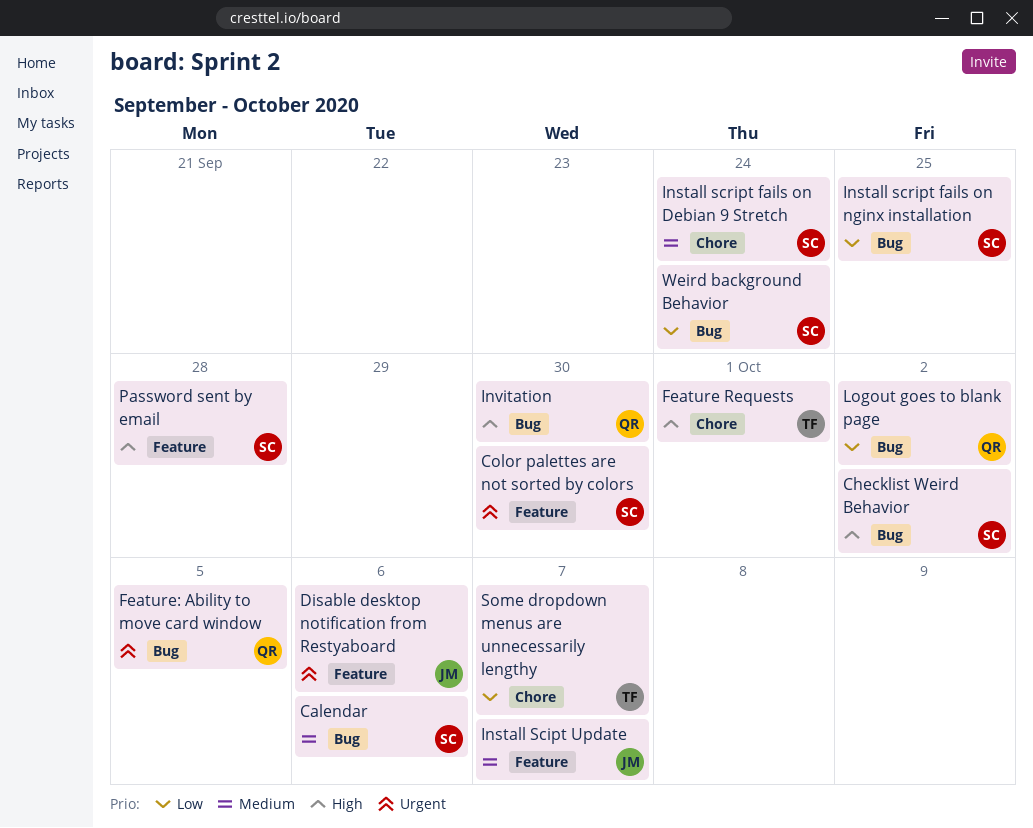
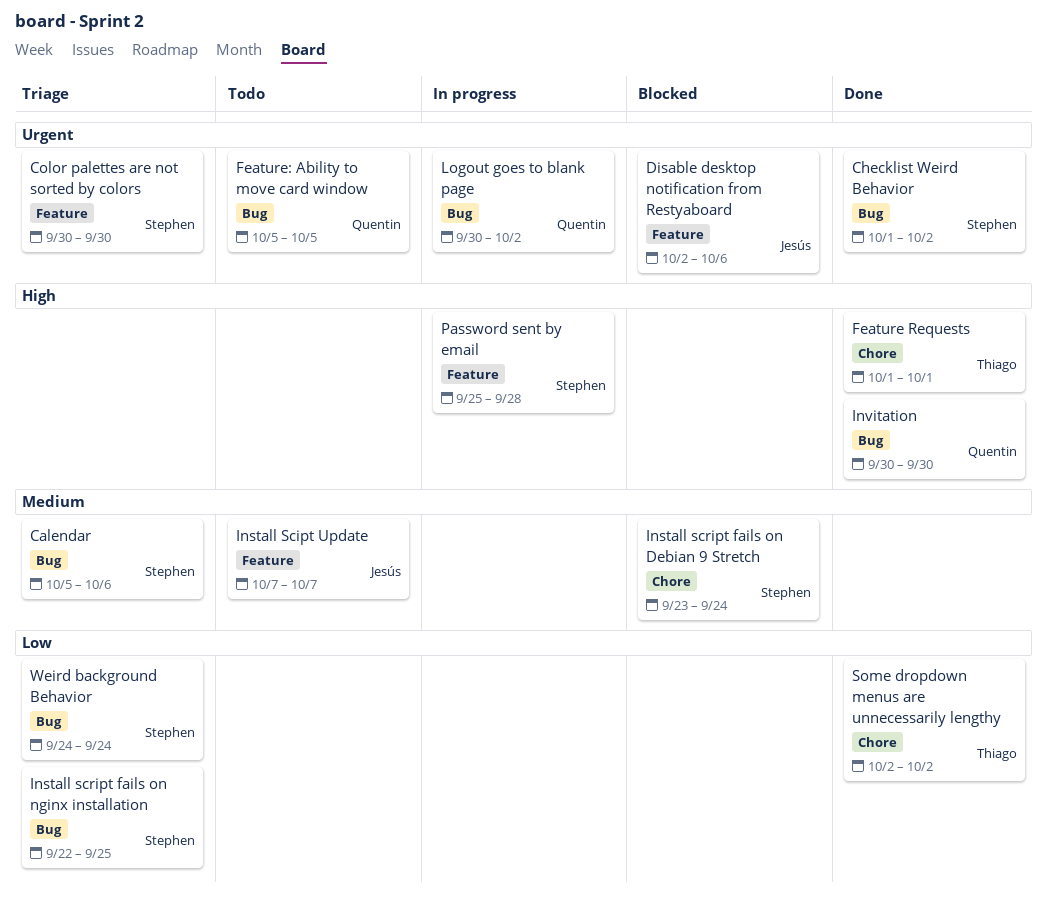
Checklist Weird Behavior, priority: High -> Urgent
Logout goes to blank page, priority: Low -> Urgent
Some dropdown menus are unnecessarily lengthy, due: Oct 7 -> Oct 2

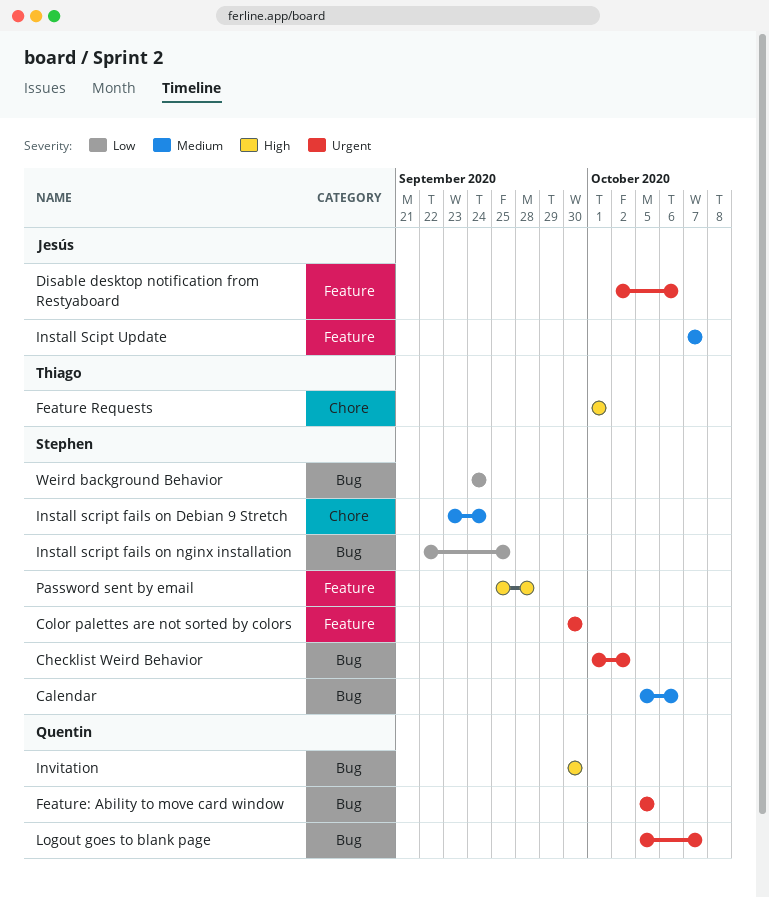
Logout goes to blank page, start: Sep 30 -> Oct 5
Logout goes to blank page, due: Oct 2 -> Oct 7
Some dropdown menus are unnecessarily lengthy: present -> none

